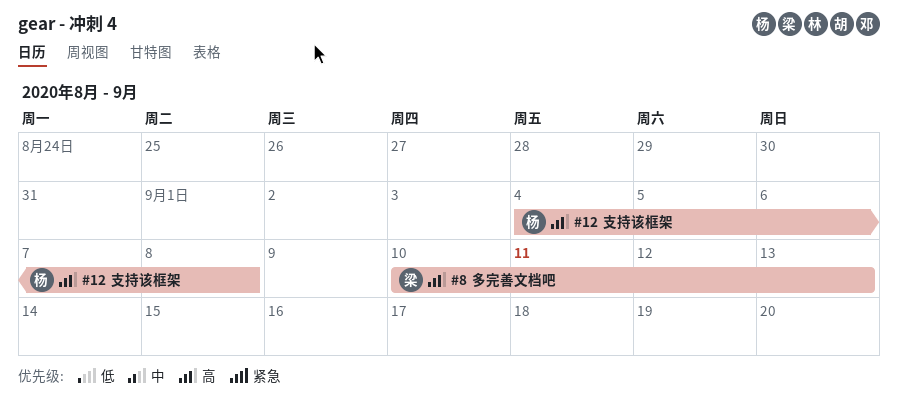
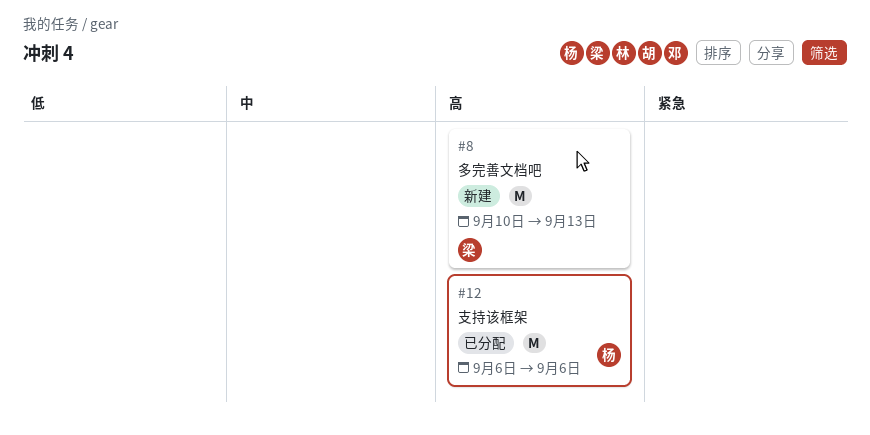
#12, start: Sep 4 -> Sep 6
#12, due: Sep 8 -> Sep 6

